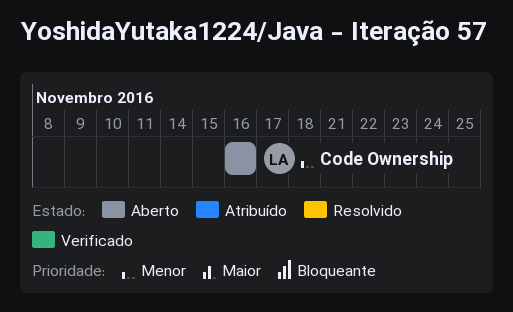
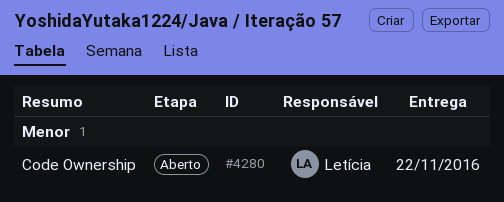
Code Ownership, due: Nov 16 -> Nov 22

